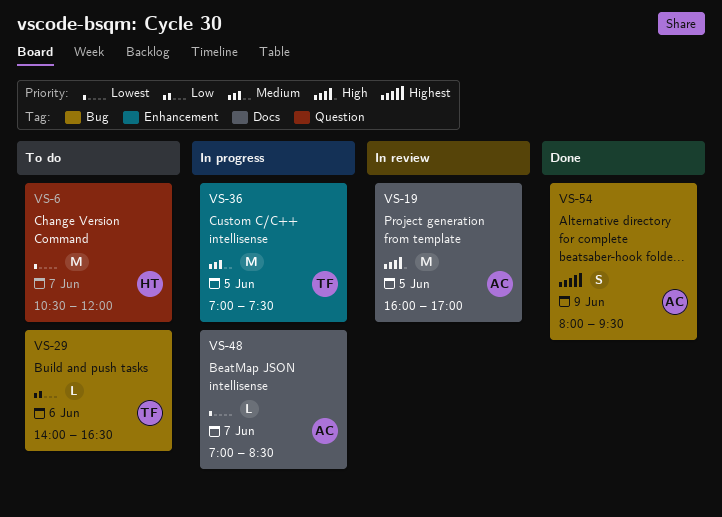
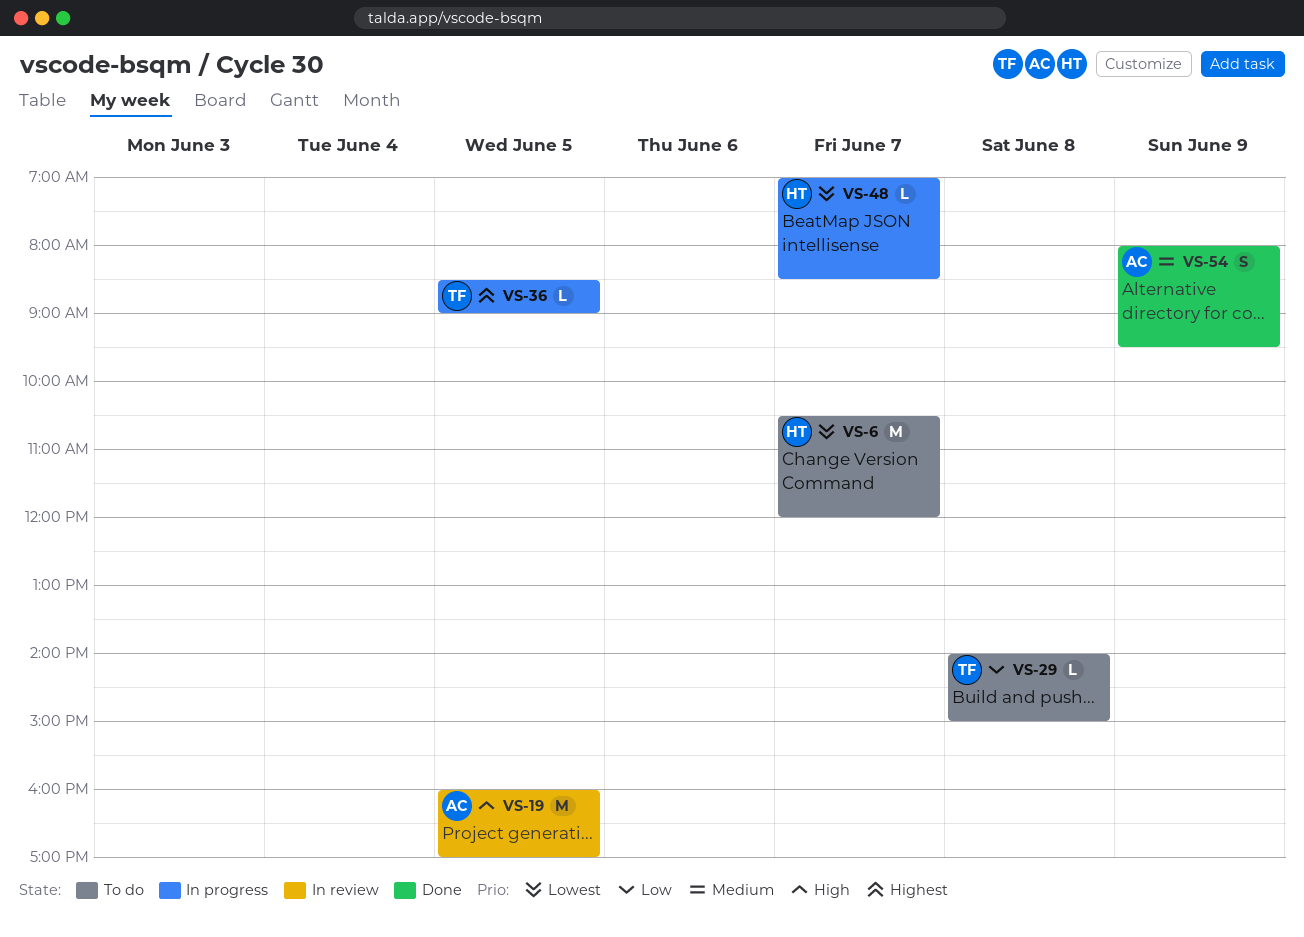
VS-29, day: Jun 6 -> Jun 8
VS-29, ends: 16:30 -> 15:00
VS-36, priority: Medium -> Highest
VS-36, estimate: M -> L
VS-36, begins: 07:00 -> 08:30
VS-36, ends: 07:30 -> 09:00
VS-48, owner: AC -> HT
VS-54, priority: Highest -> Medium

